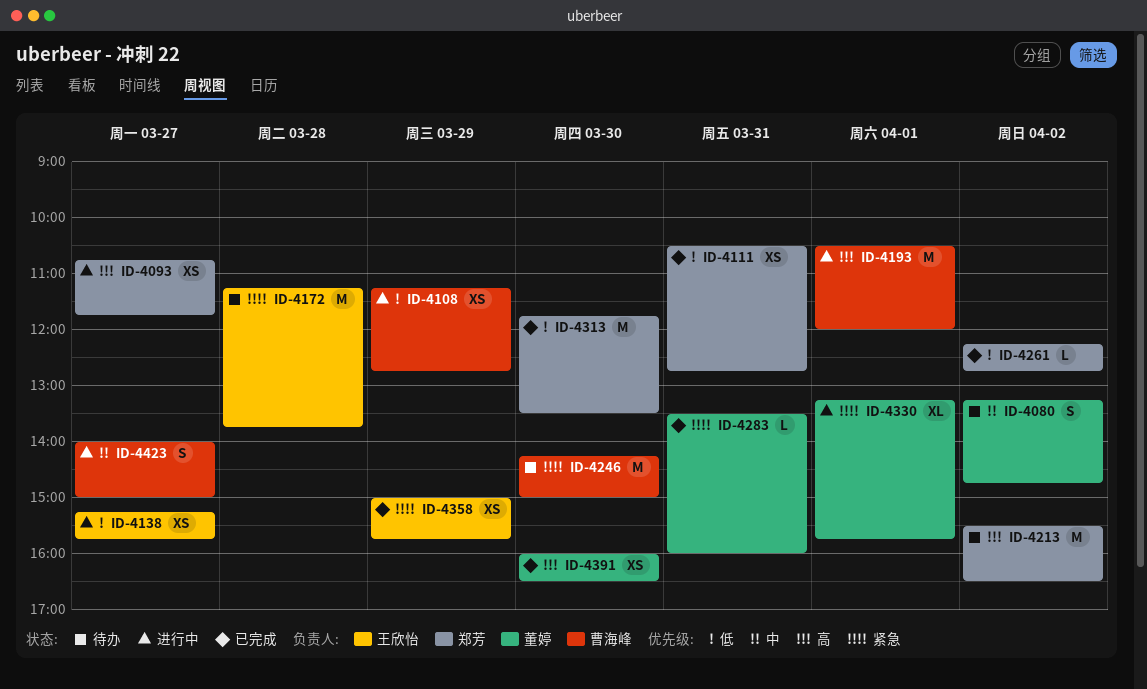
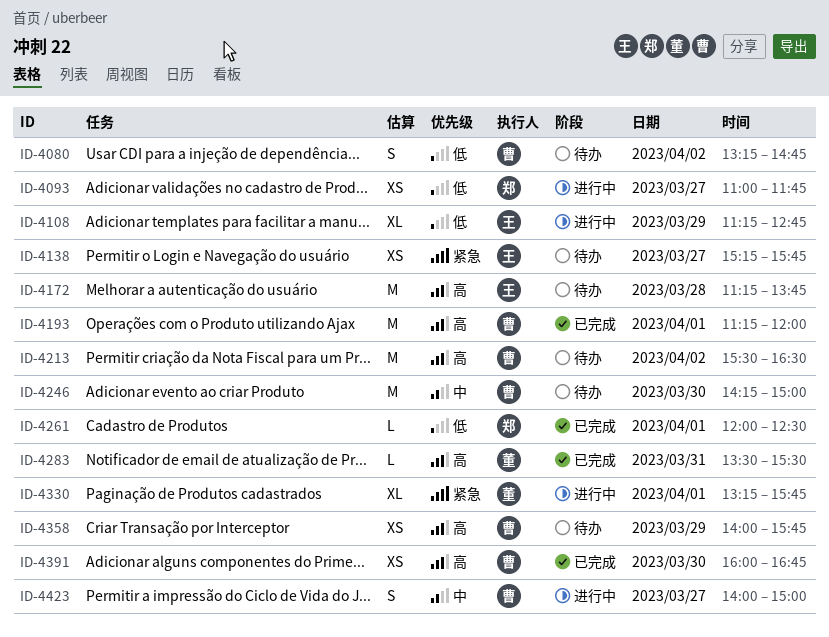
ID-4080, owner: 董婷 -> 曹海峰
ID-4080, priority: 中 -> 低
ID-4093, priority: 高 -> 低
ID-4093, begins: 10:45 -> 11:00
ID-4108, owner: 曹海峰 -> 王欣怡
ID-4108, estimate: XS -> XL
ID-4111: present -> none
ID-4138, status: 进行中 -> 待办
ID-4138, priority: 低 -> 紧急
ID-4172, priority: 紧急 -> 高
ID-4193, status: 进行中 -> 已完成
ID-4193, begins: 10:30 -> 11:15
ID-4213, owner: 郑芳 -> 曹海峰
ID-4246, priority: 紧急 -> 中
ID-4261, day: Apr 2 -> Apr 1
ID-4261, begins: 12:15 -> 12:00
ID-4261, ends: 12:45 -> 12:30
ID-4283, priority: 紧急 -> 高
ID-4283, ends: 16:00 -> 15:30
ID-4313: present -> none
ID-4358, status: 已完成 -> 待办
ID-4358, owner: 王欣怡 -> 曹海峰
ID-4358, priority: 紧急 -> 高
ID-4358, begins: 15:00 -> 14:00
ID-4391, owner: 董婷 -> 曹海峰
ID-4391, ends: 16:30 -> 16:45

